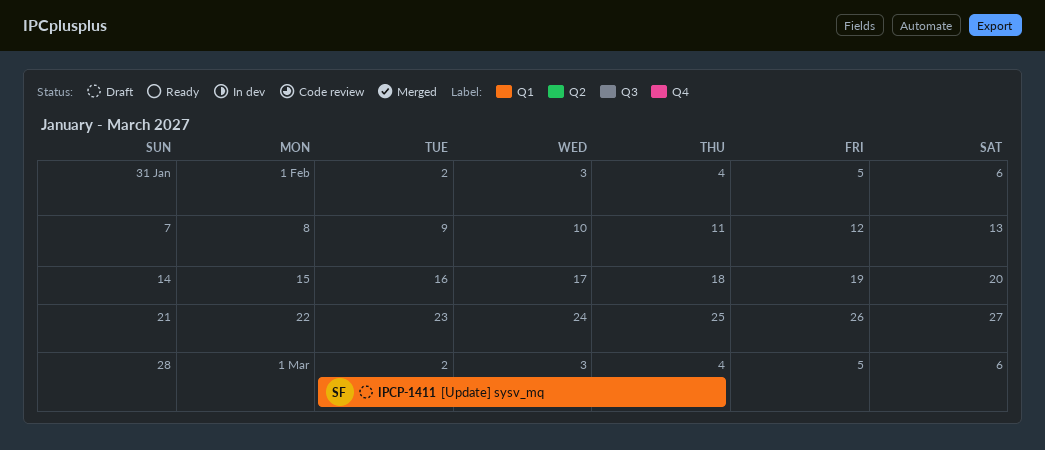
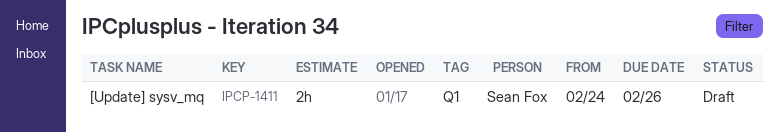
IPCP-1411, start: Mar 2 -> Feb 24
IPCP-1411, due: Mar 4 -> Feb 26

